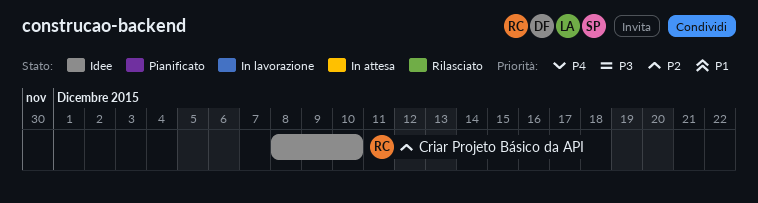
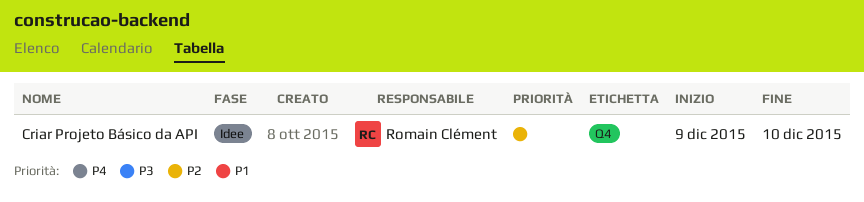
Criar Projeto Básico da API, start: Dec 8 -> Dec 9

